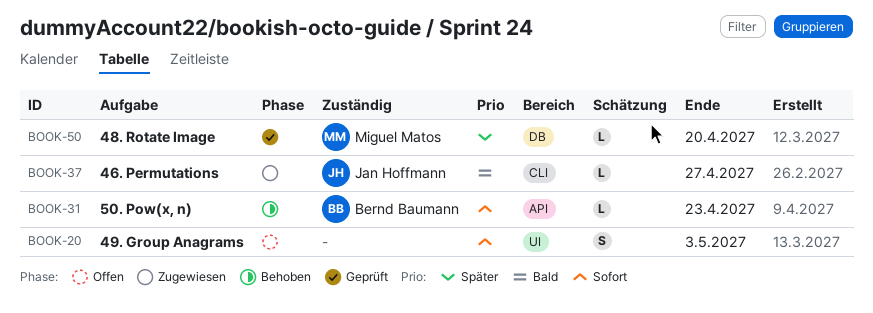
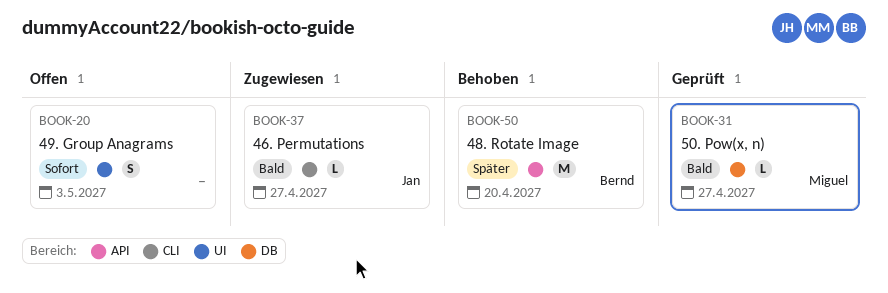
BOOK-31, status: Behoben -> Geprüft
BOOK-31, owner: Bernd Baumann -> Miguel Matos
BOOK-31, priority: Sofort -> Bald
BOOK-31, label: API -> DB
BOOK-31, due: Apr 23 -> Apr 27
BOOK-50, status: Geprüft -> Behoben
BOOK-50, owner: Miguel Matos -> Bernd Baumann
BOOK-50, label: DB -> API
BOOK-50, estimate: L -> M

